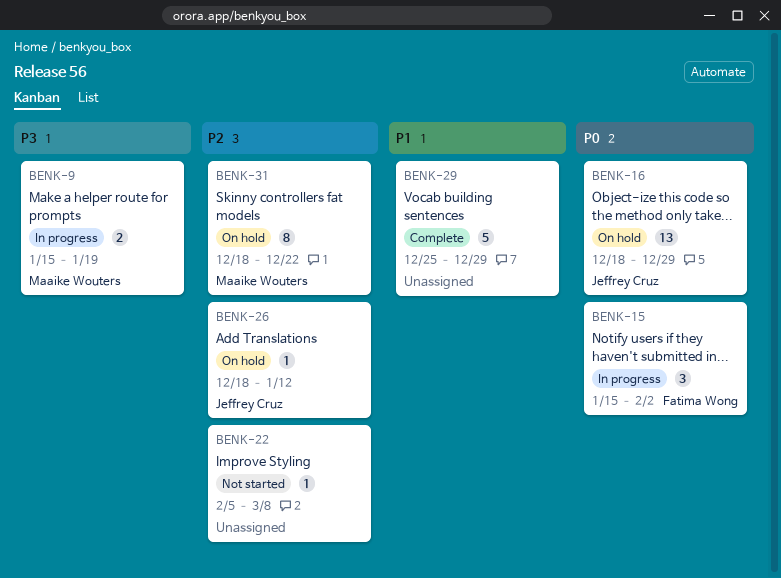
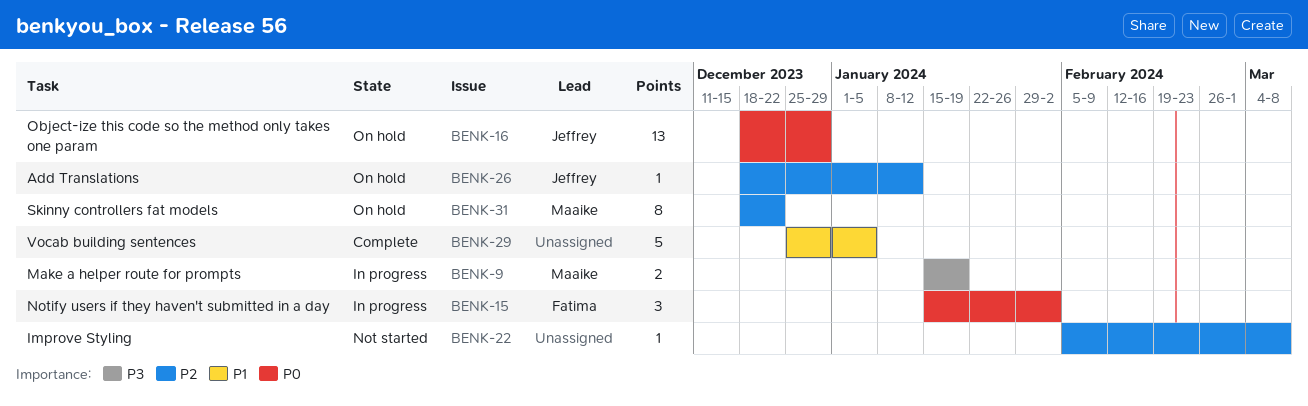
BENK-29, due: Dec 29 -> Jan 5

